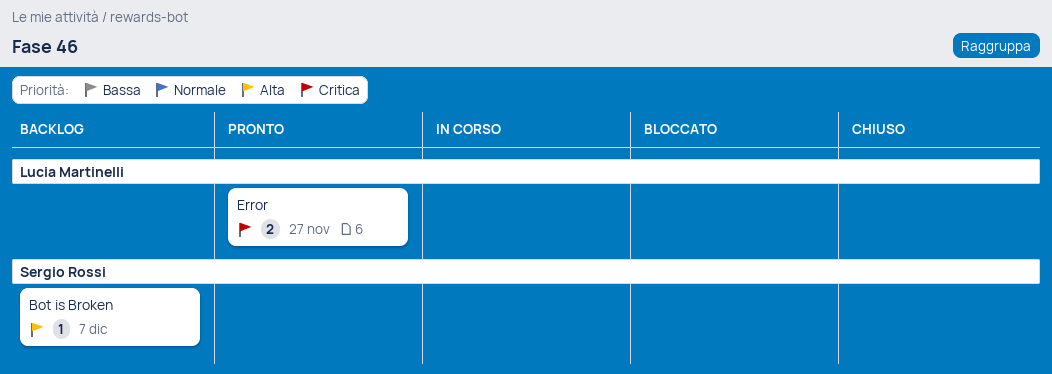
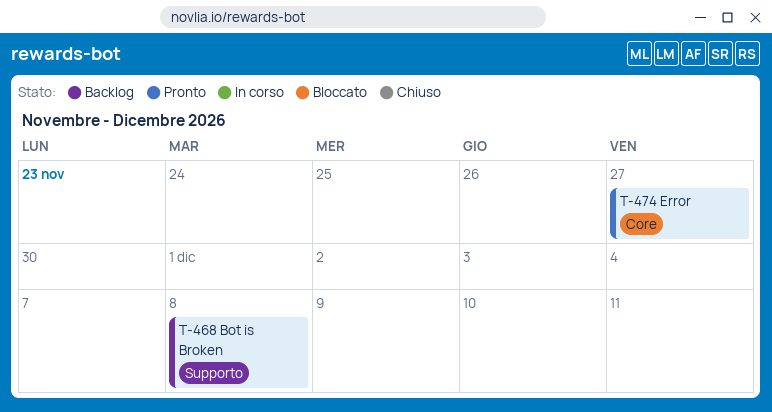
Bot is Broken, due: Dec 7 -> Dec 8

